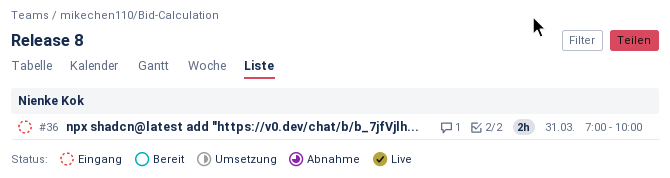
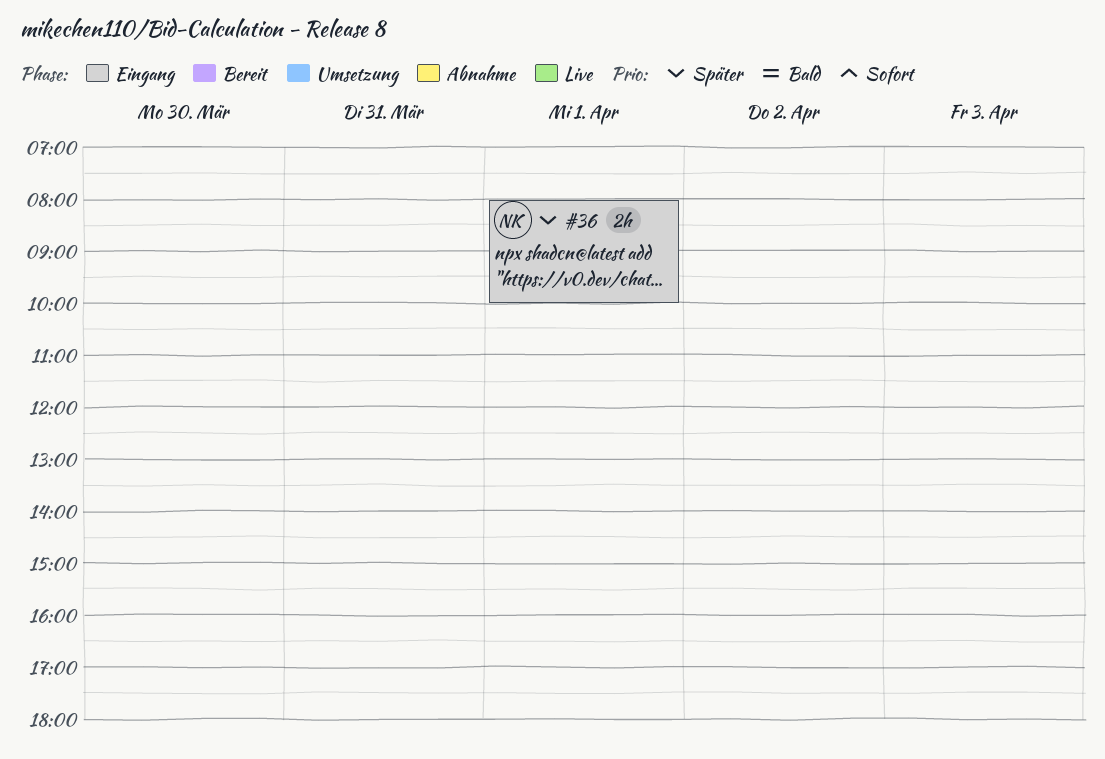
#36, day: Mar 31 -> Apr 1
#36, begins: 07:00 -> 08:00

